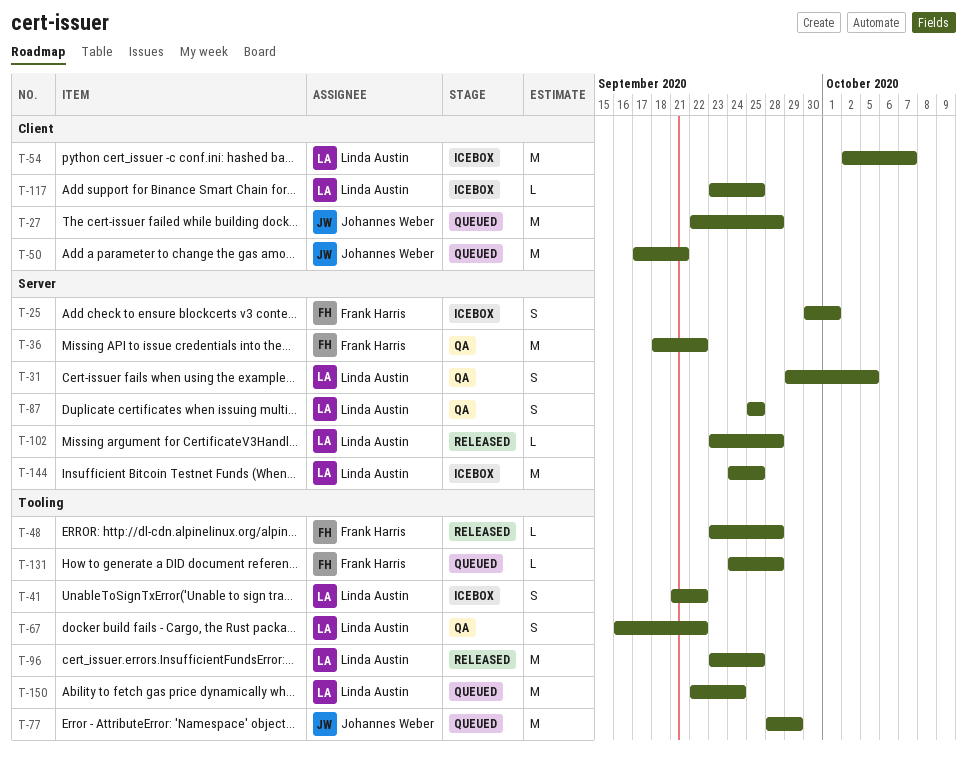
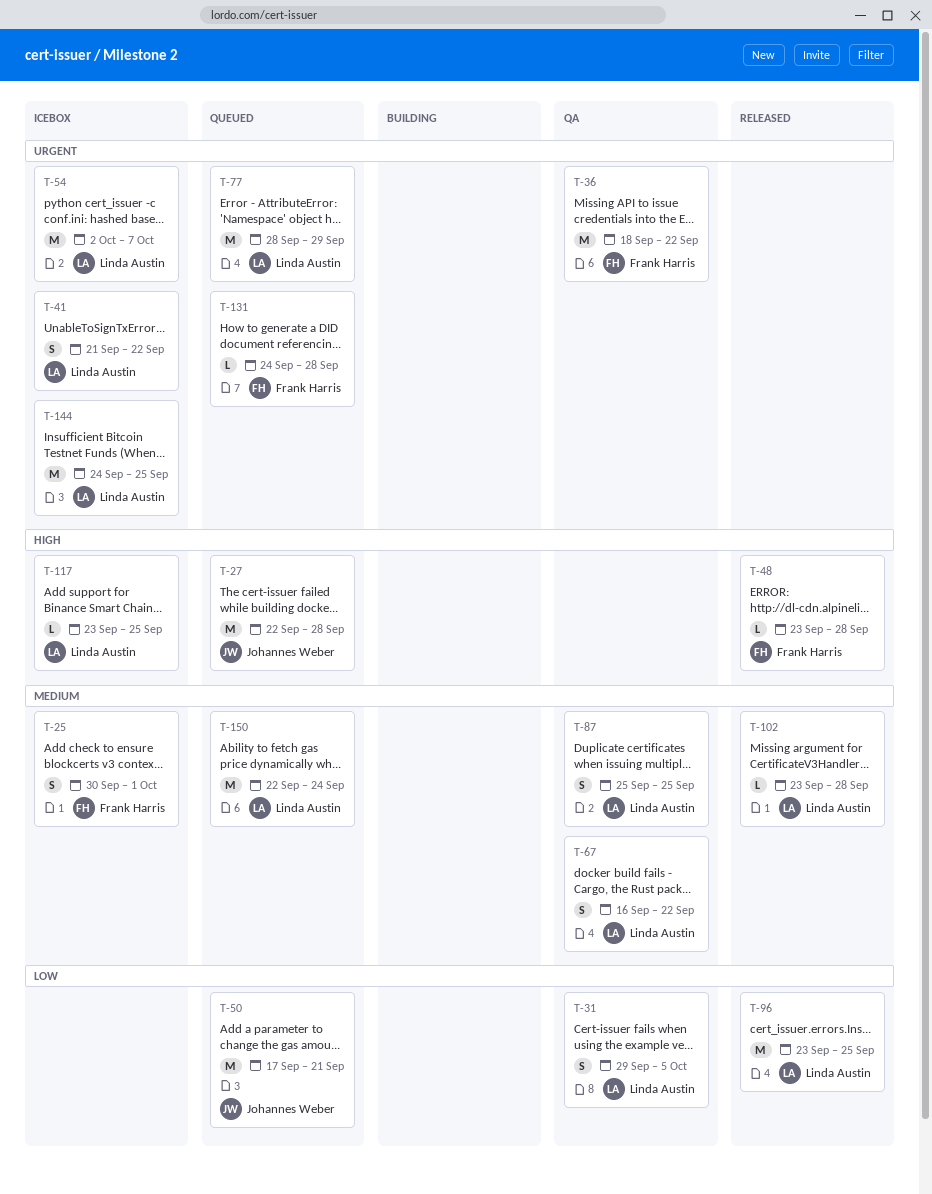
T-77, owner: Johannes Weber -> Linda Austin

